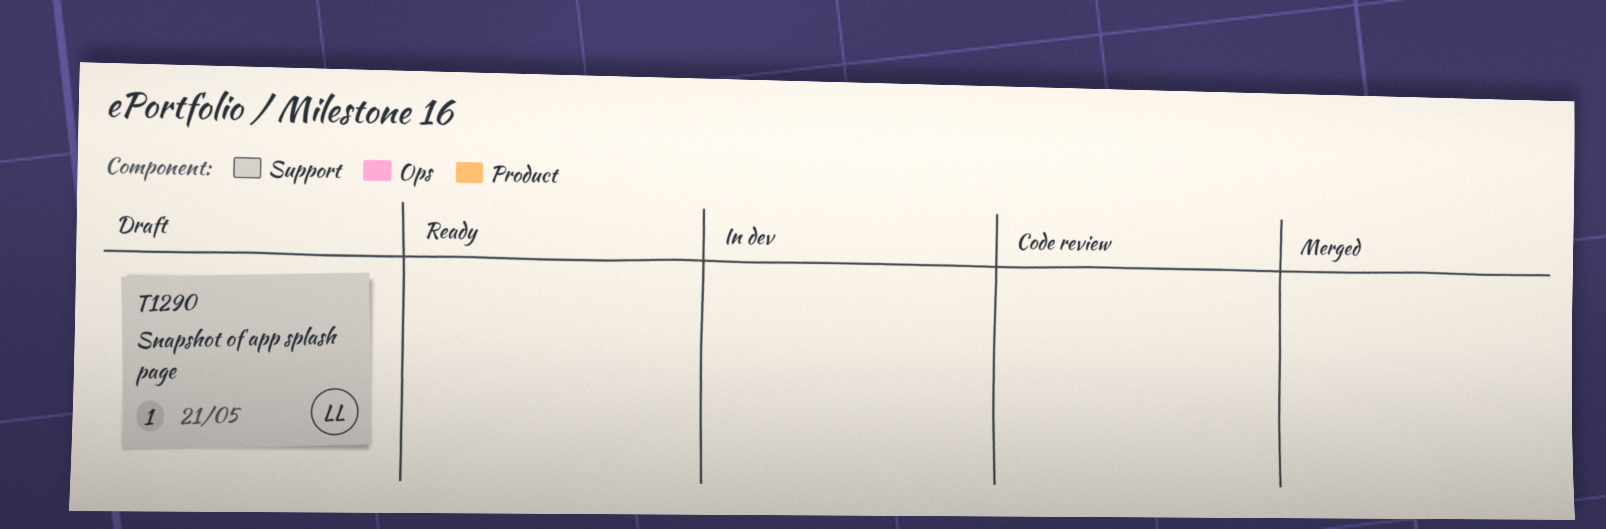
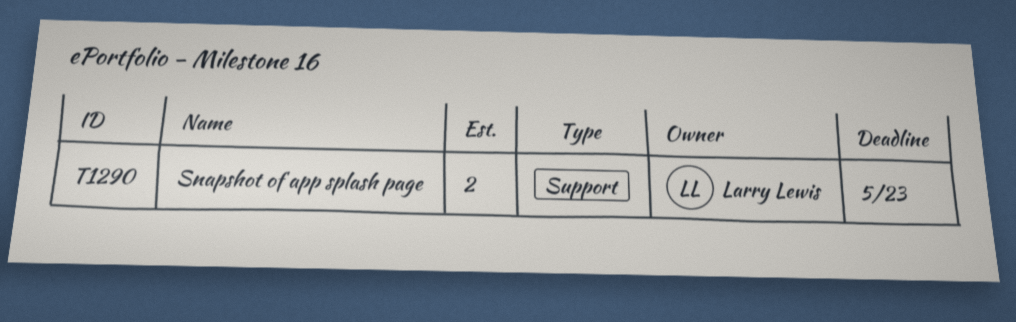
T1290, estimate: 1 -> 2
T1290, due: May 21 -> May 23

